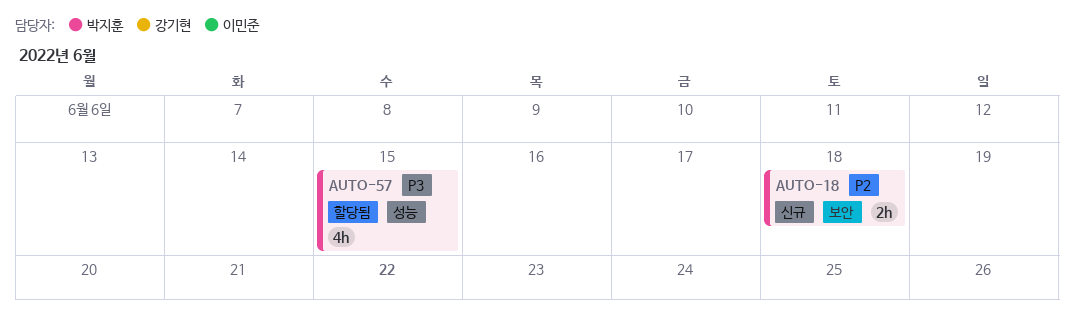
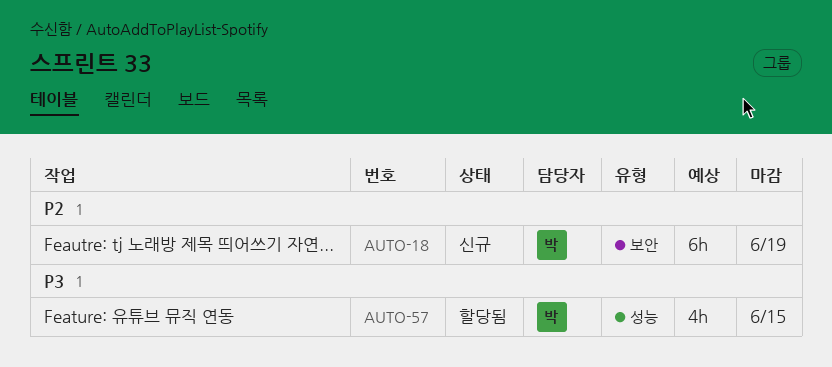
AUTO-18, estimate: 2h -> 6h
AUTO-18, due: Jun 18 -> Jun 19

